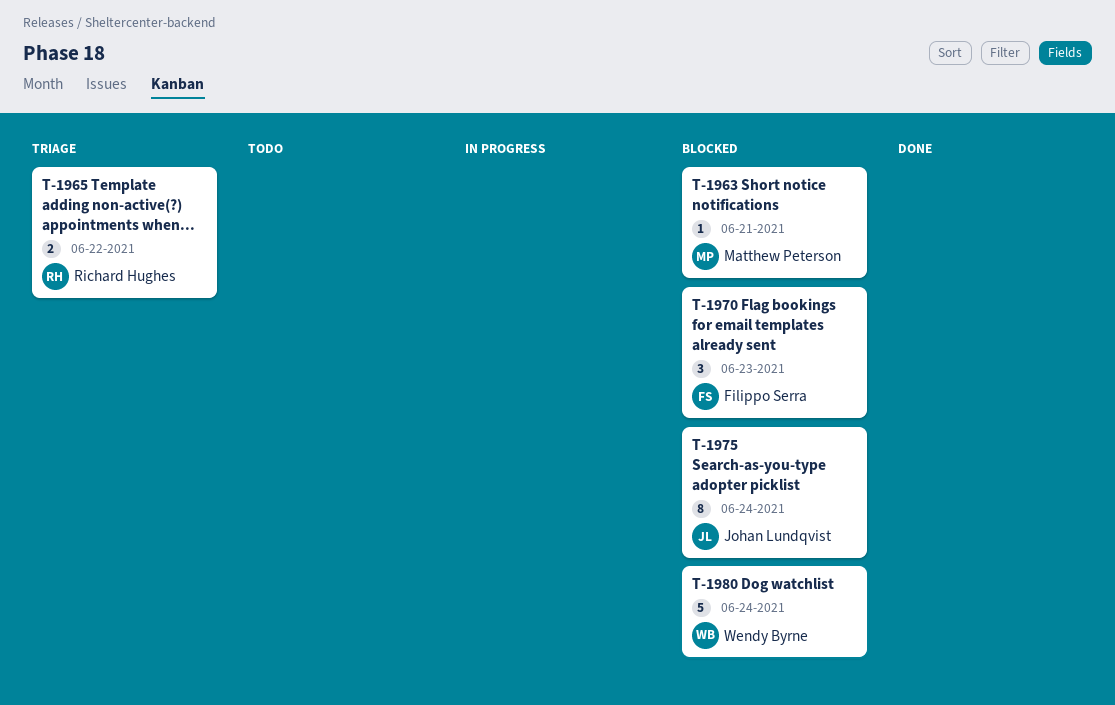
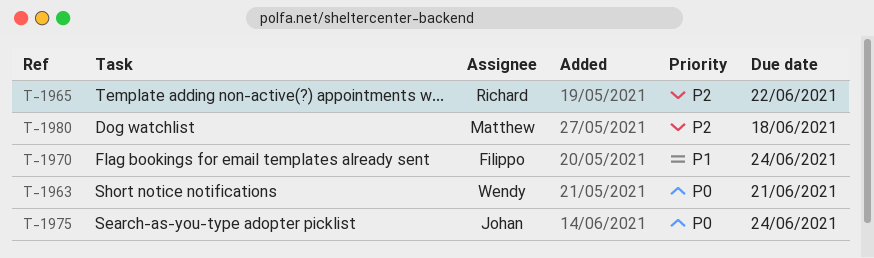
T-1963, owner: Matthew Peterson -> Wendy Byrne
T-1970, due: Jun 23 -> Jun 24
T-1980, owner: Wendy Byrne -> Matthew Peterson
T-1980, due: Jun 24 -> Jun 18

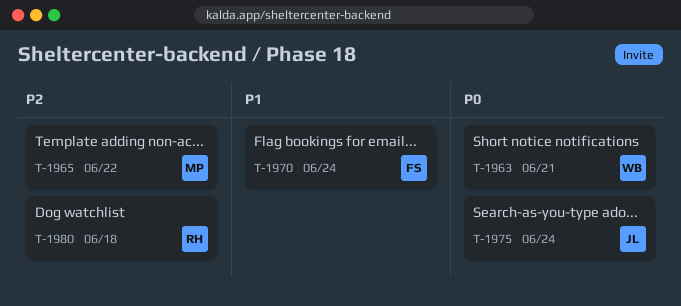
T-1965, owner: Richard -> Matthew
T-1980, owner: Matthew -> Richard

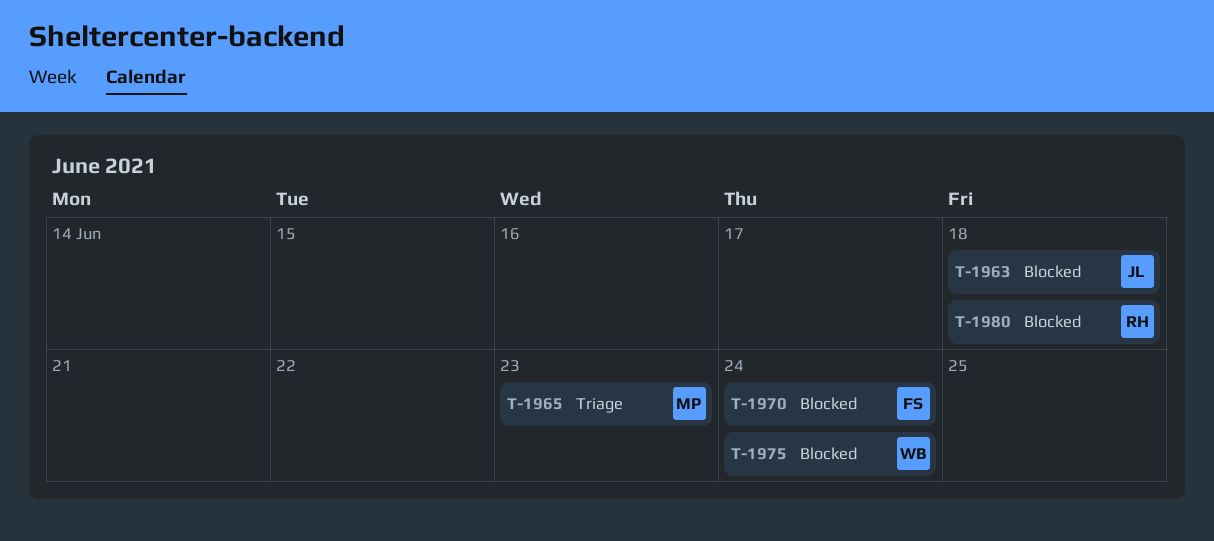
T-1963, owner: WB -> JL
T-1963, due: Jun 21 -> Jun 18
T-1965, due: Jun 22 -> Jun 23
T-1975, owner: JL -> WB

